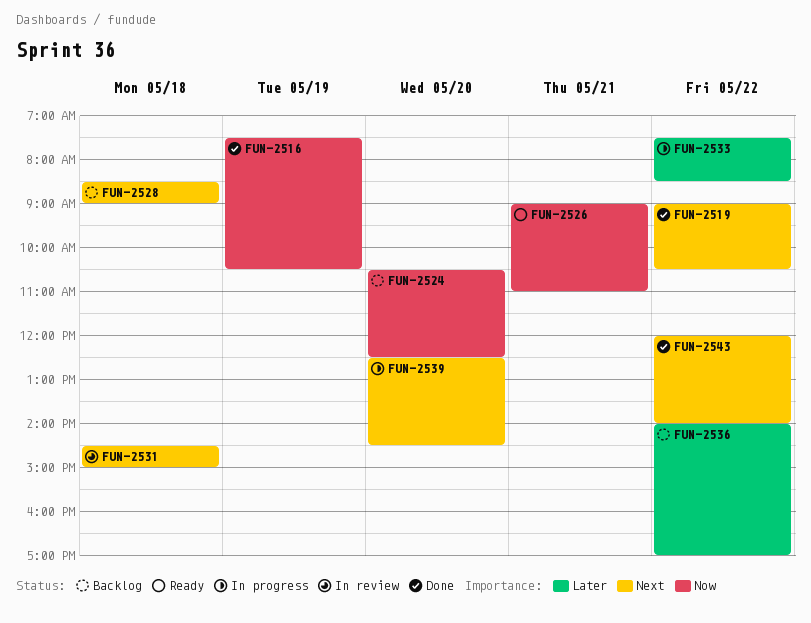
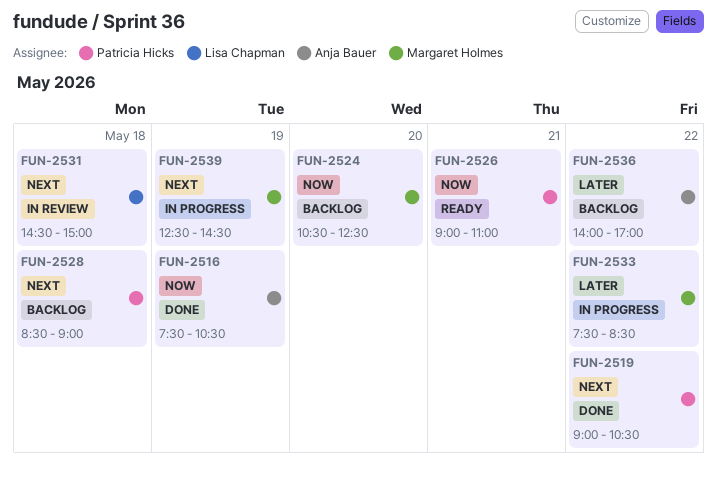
FUN-2539, day: May 20 -> May 19
FUN-2543: present -> none

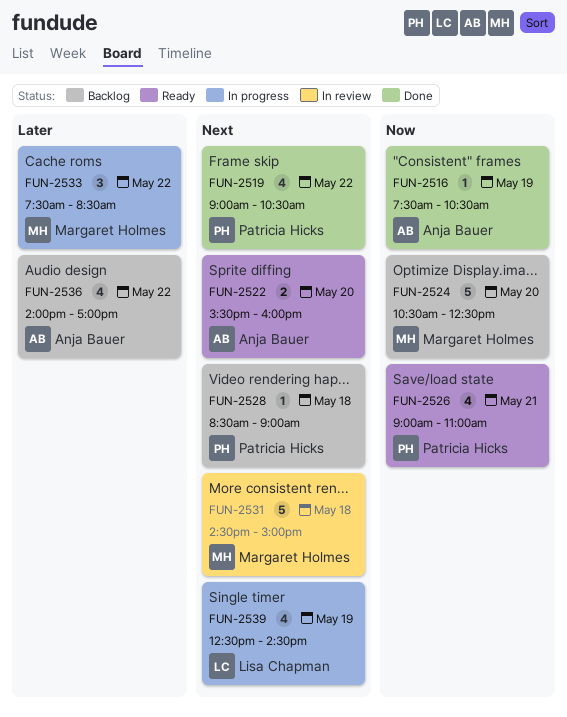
FUN-2522: none -> present
FUN-2531, owner: Lisa Chapman -> Margaret Holmes
FUN-2539, owner: Margaret Holmes -> Lisa Chapman

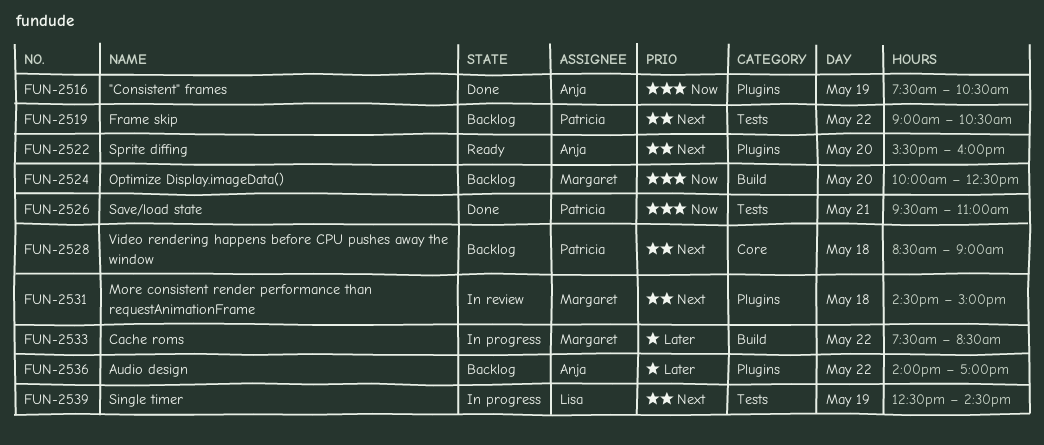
FUN-2519, status: Done -> Backlog
FUN-2524, begins: 10:30 -> 10:00
FUN-2526, status: Ready -> Done
FUN-2526, begins: 09:00 -> 09:30

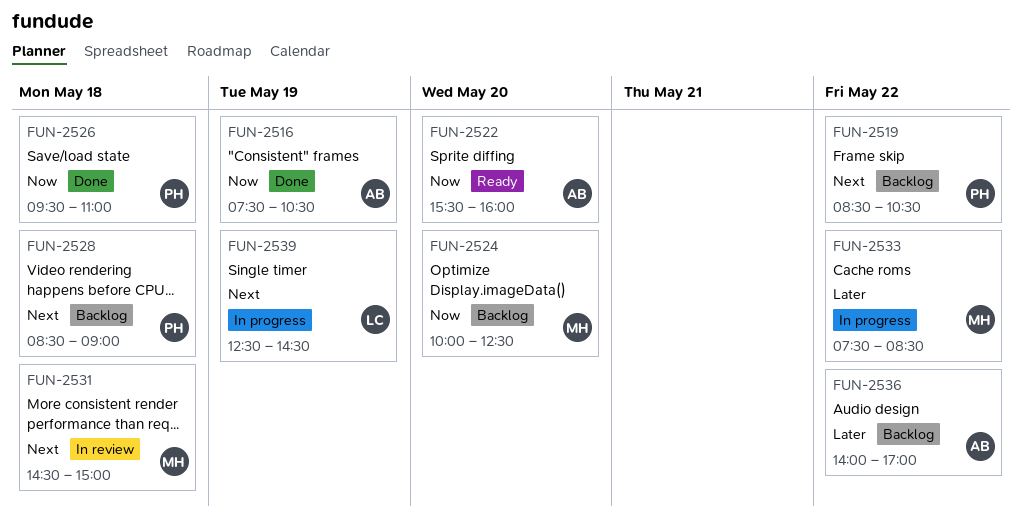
FUN-2519, begins: 09:00 -> 08:30
FUN-2522, priority: Next -> Now
FUN-2526, day: May 21 -> May 18

